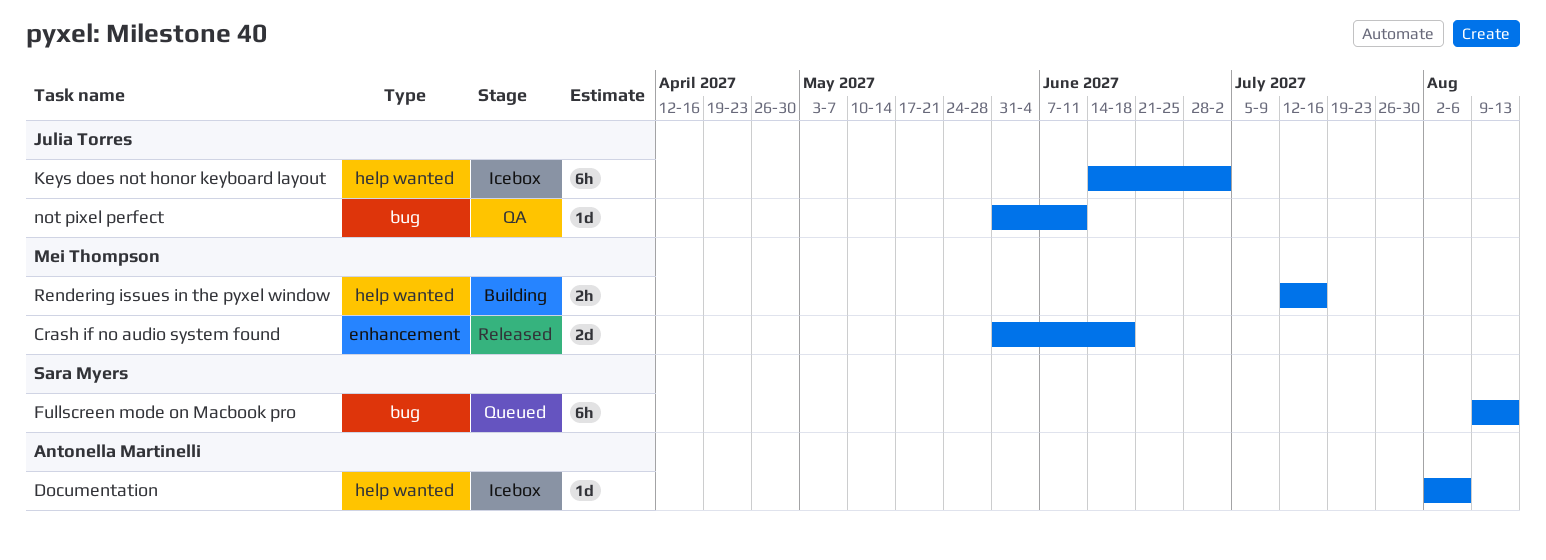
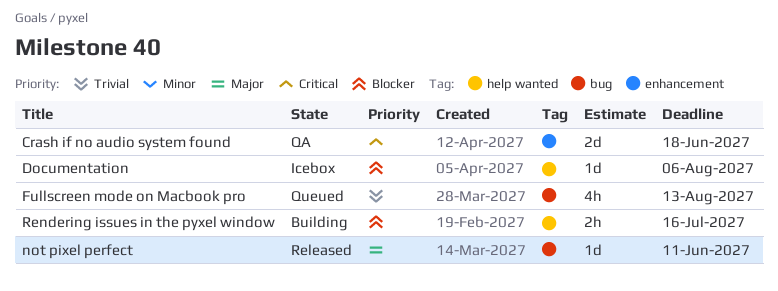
Crash if no audio system found, status: Released -> QA
Fullscreen mode on Macbook pro, estimate: 6h -> 4h
Keys does not honor keyboard layout: present -> none
not pixel perfect, status: QA -> Released

